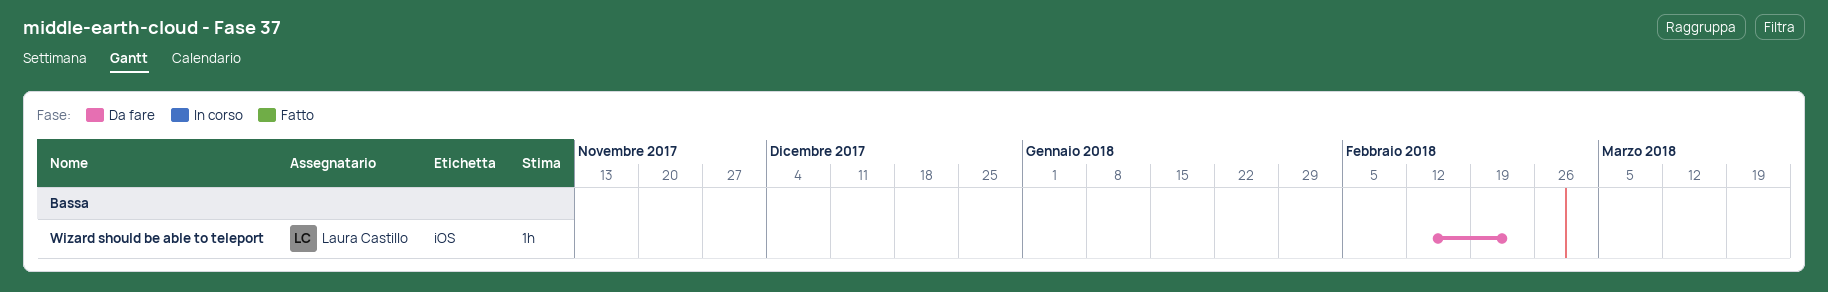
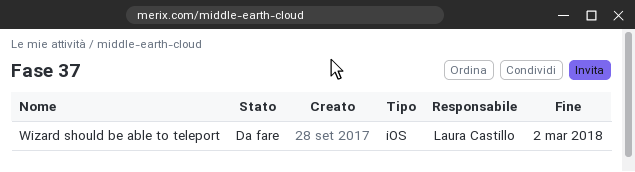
Wizard should be able to teleport, due: Feb 23 -> Mar 2

